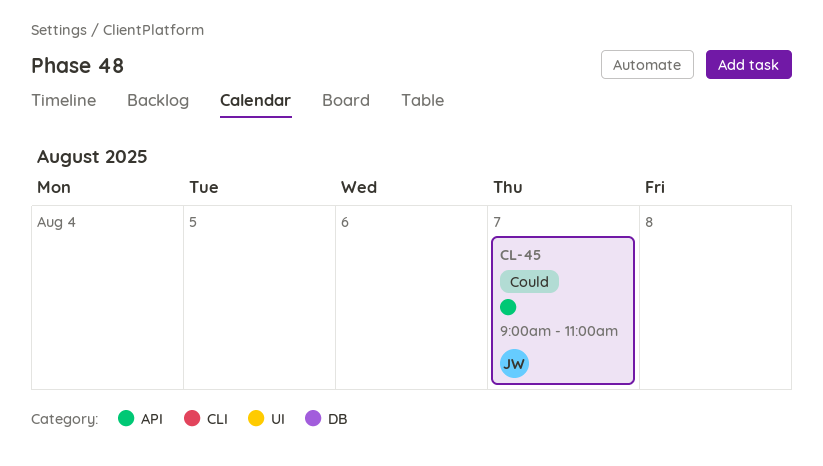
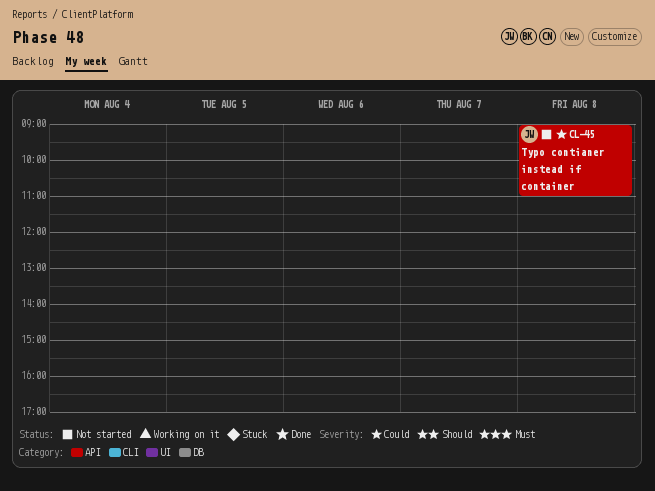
CL-45, day: Aug 7 -> Aug 8

